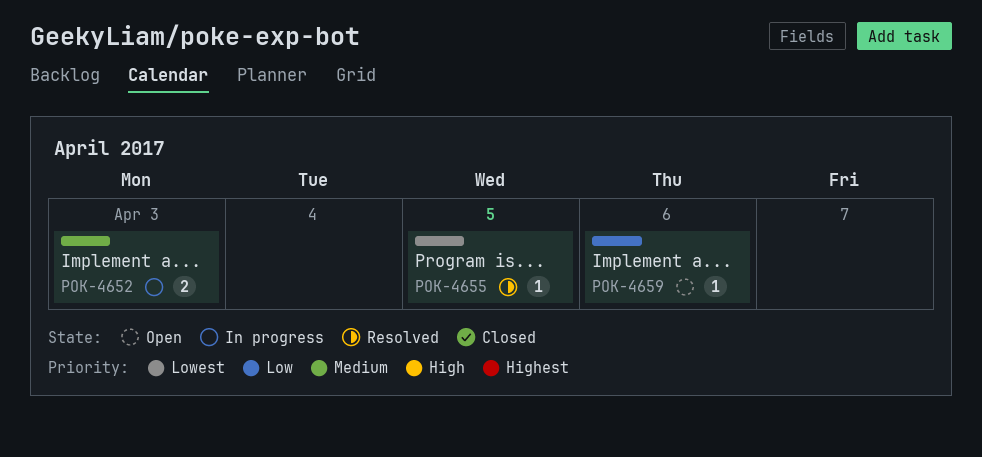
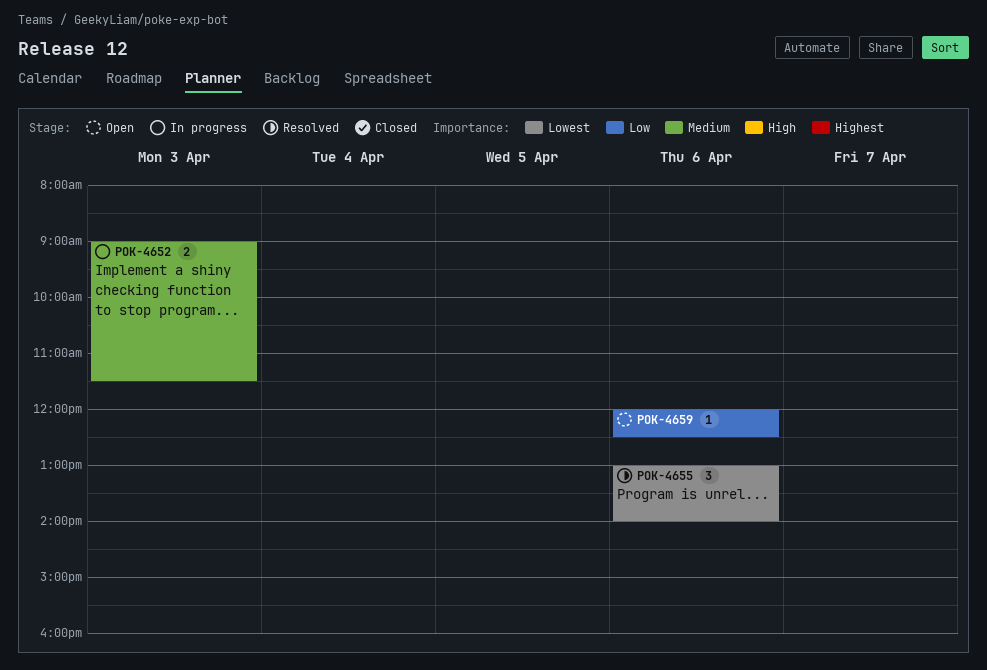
POK-4655, estimate: 1 -> 3
POK-4655, day: Apr 5 -> Apr 6

